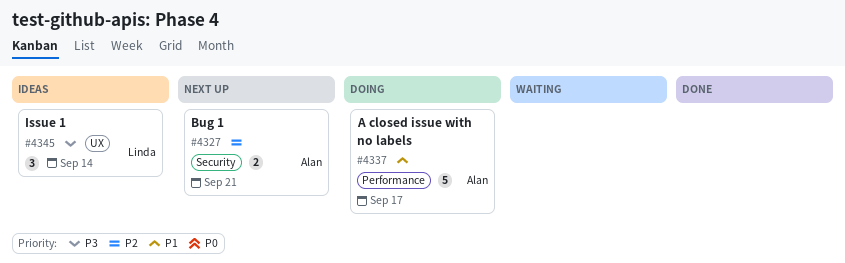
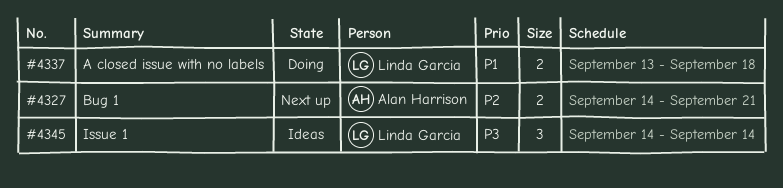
#4337, owner: Alan Harrison -> Linda Garcia
#4337, estimate: 5 -> 2
#4337, due: Sep 17 -> Sep 18

